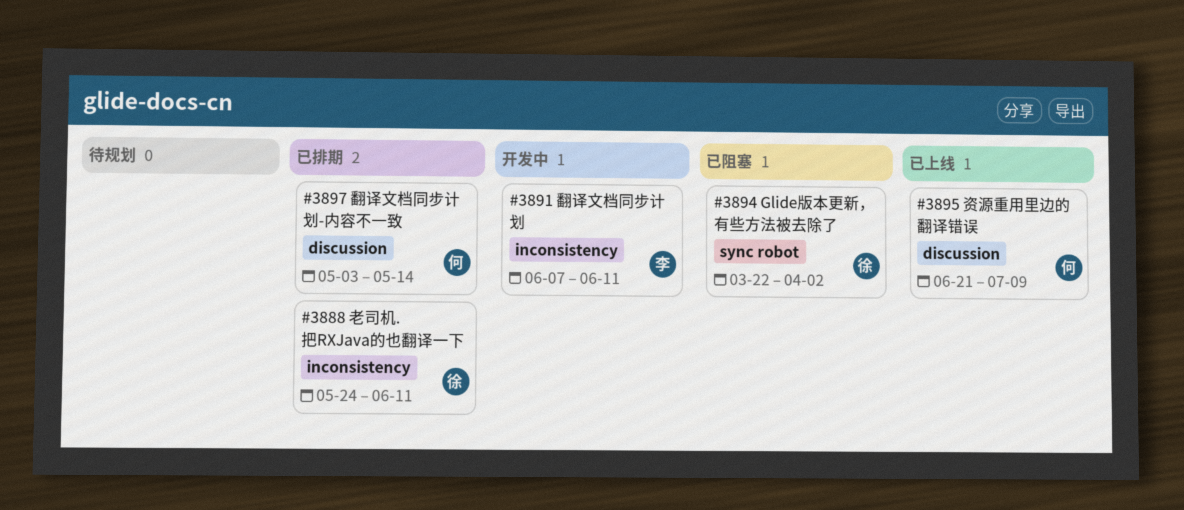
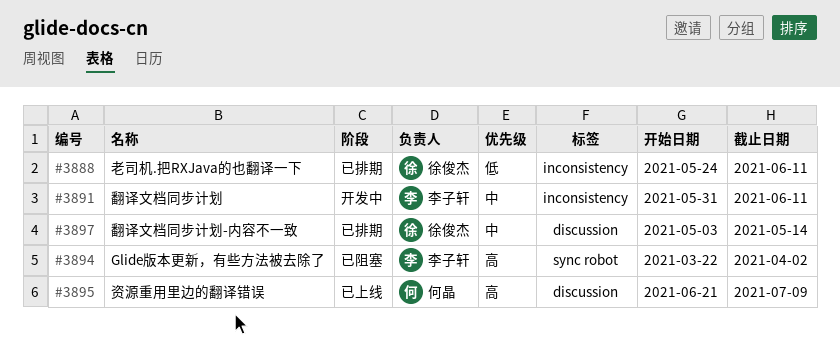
#3891, start: Jun 7 -> May 31
#3894, owner: 徐俊杰 -> 李子轩
#3897, owner: 何晶 -> 徐俊杰

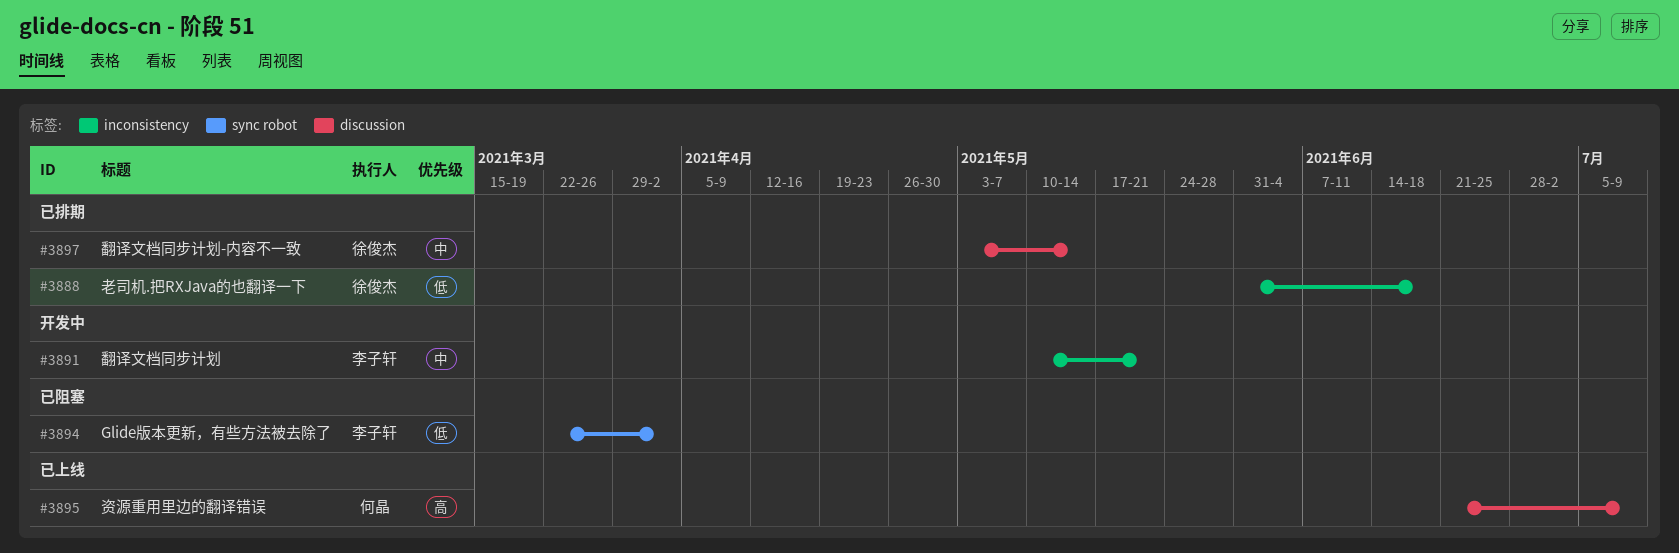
#3888, start: May 24 -> May 31
#3888, due: Jun 11 -> Jun 18
#3891, start: May 31 -> May 10
#3891, due: Jun 11 -> May 21
#3894, priority: 高 -> 低

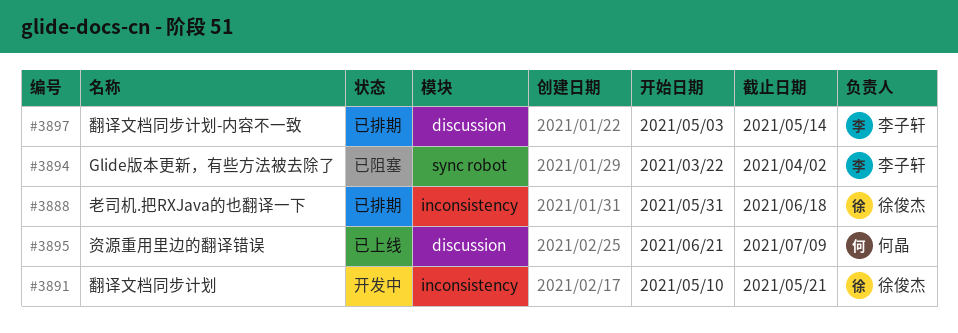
#3891, owner: 李子轩 -> 徐俊杰
#3897, owner: 徐俊杰 -> 李子轩

